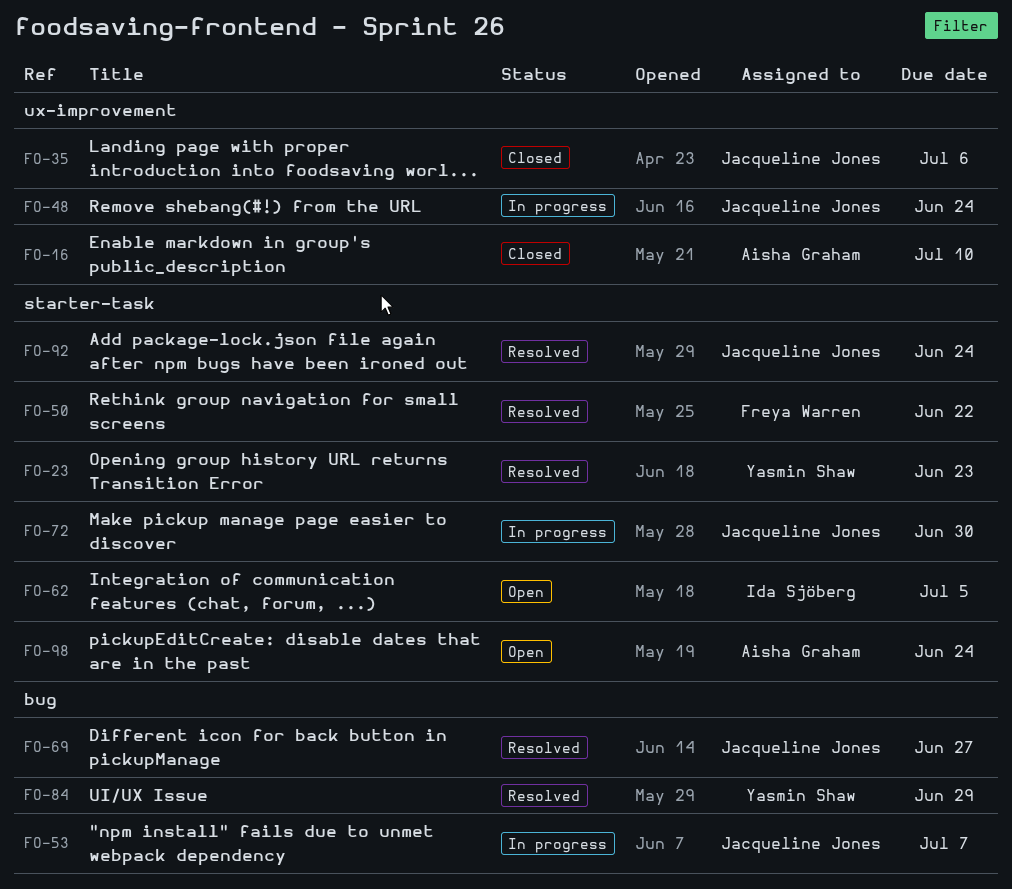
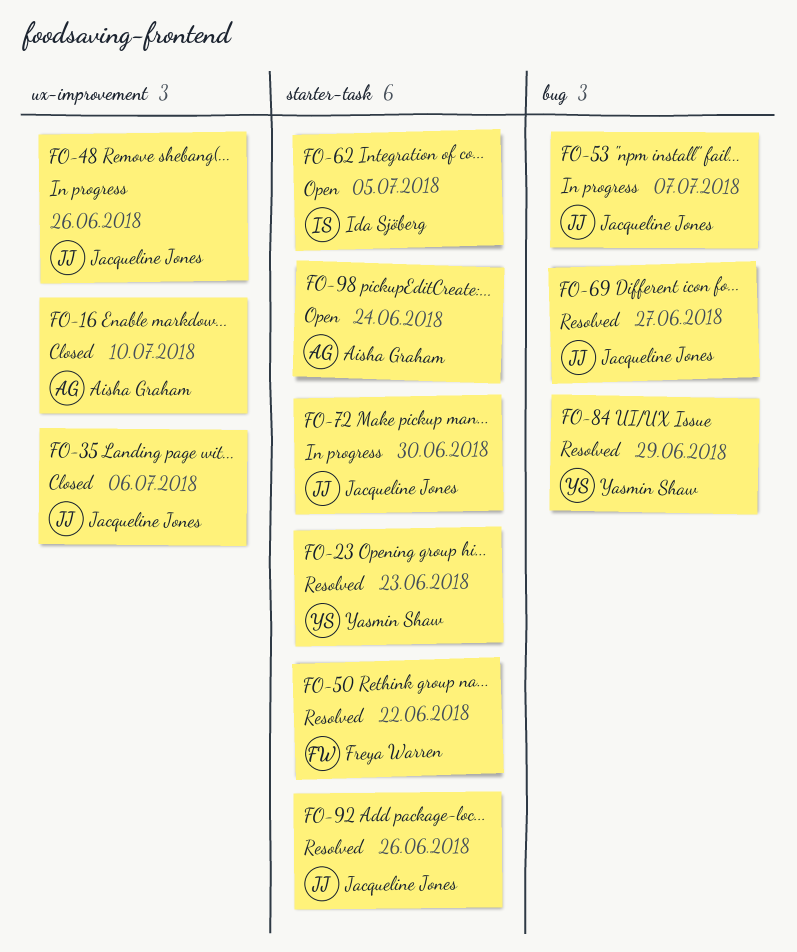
FO-48, due: Jun 24 -> Jun 26
FO-92, due: Jun 24 -> Jun 26

